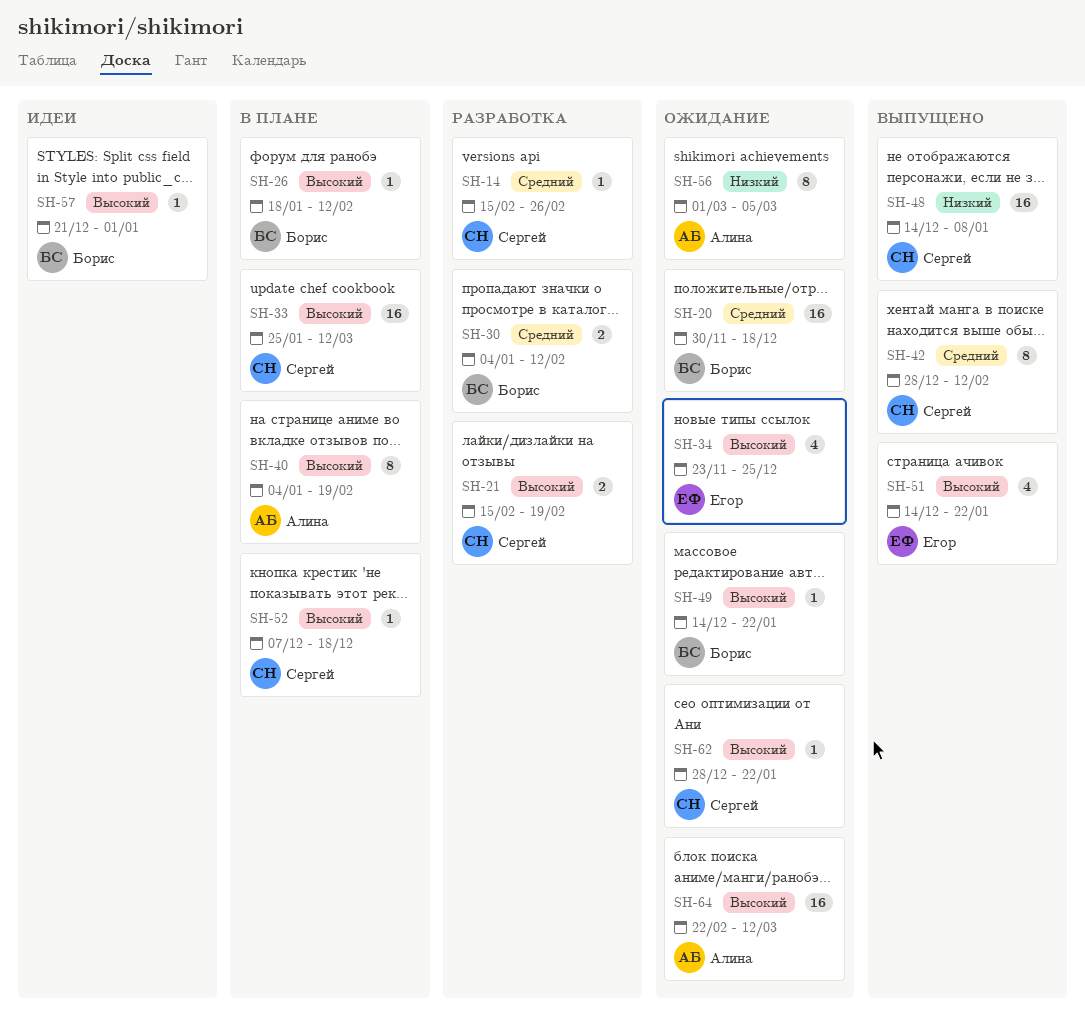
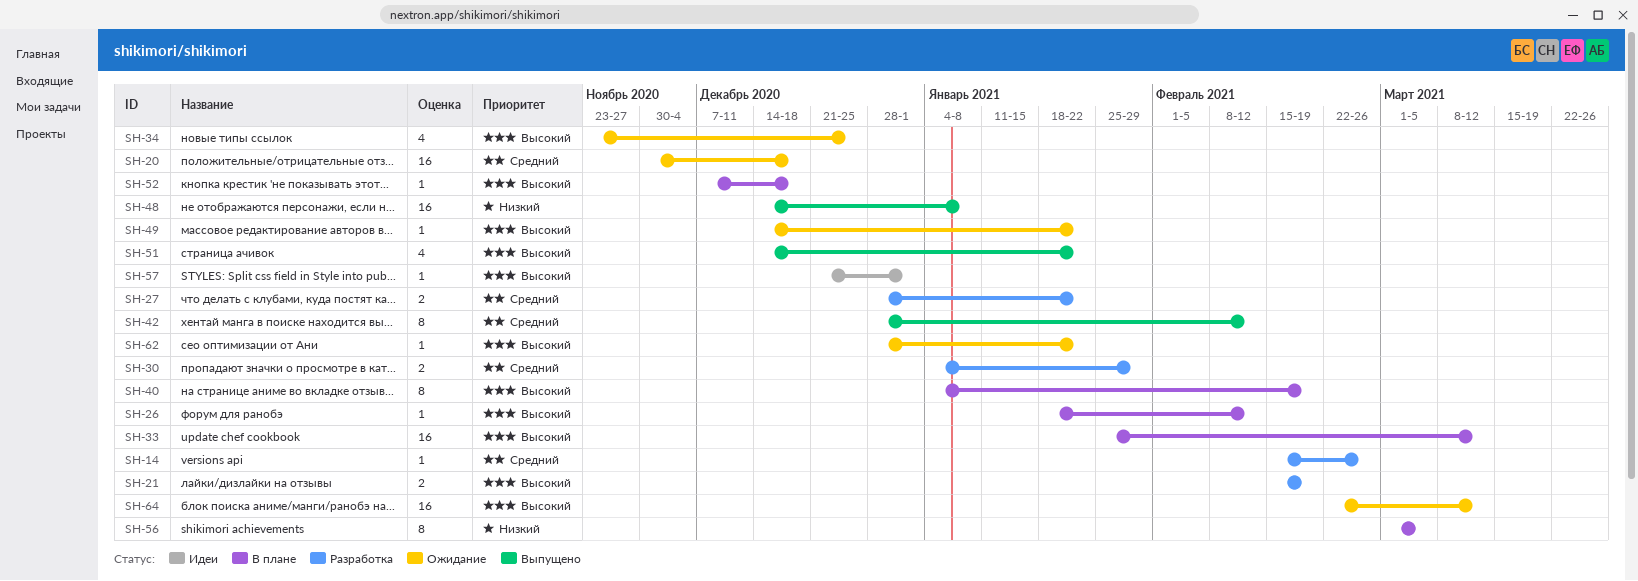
SH-27: none -> present
SH-30, due: Feb 12 -> Jan 29
SH-56, status: Ожидание -> В плане

